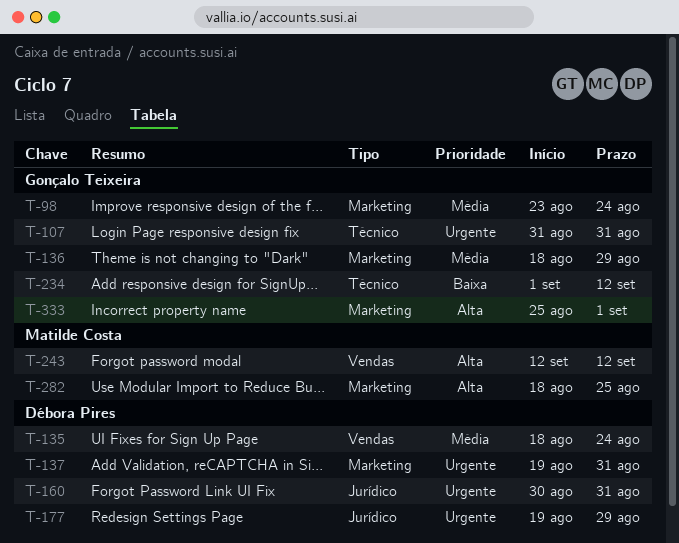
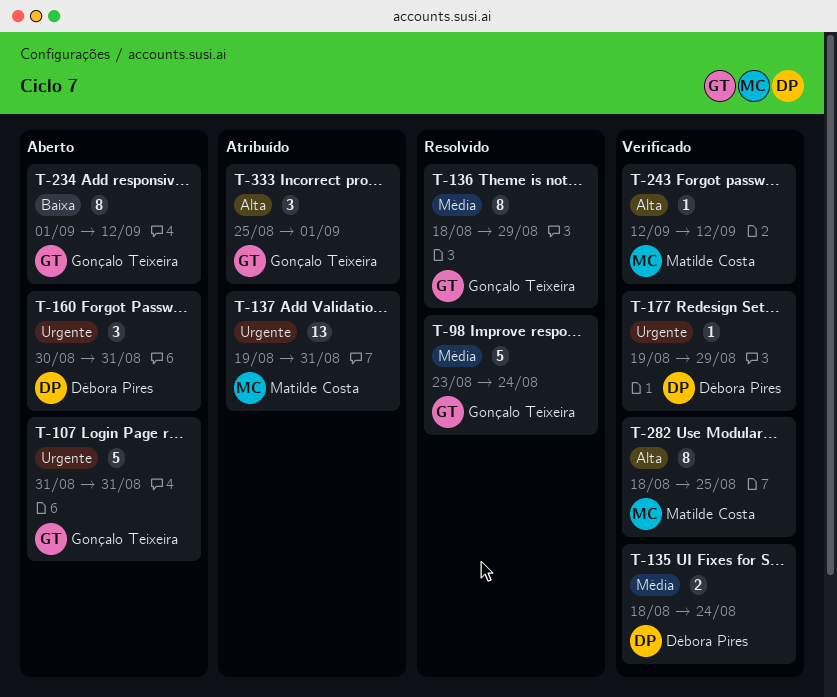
T-137, owner: Débora Pires -> Matilde Costa

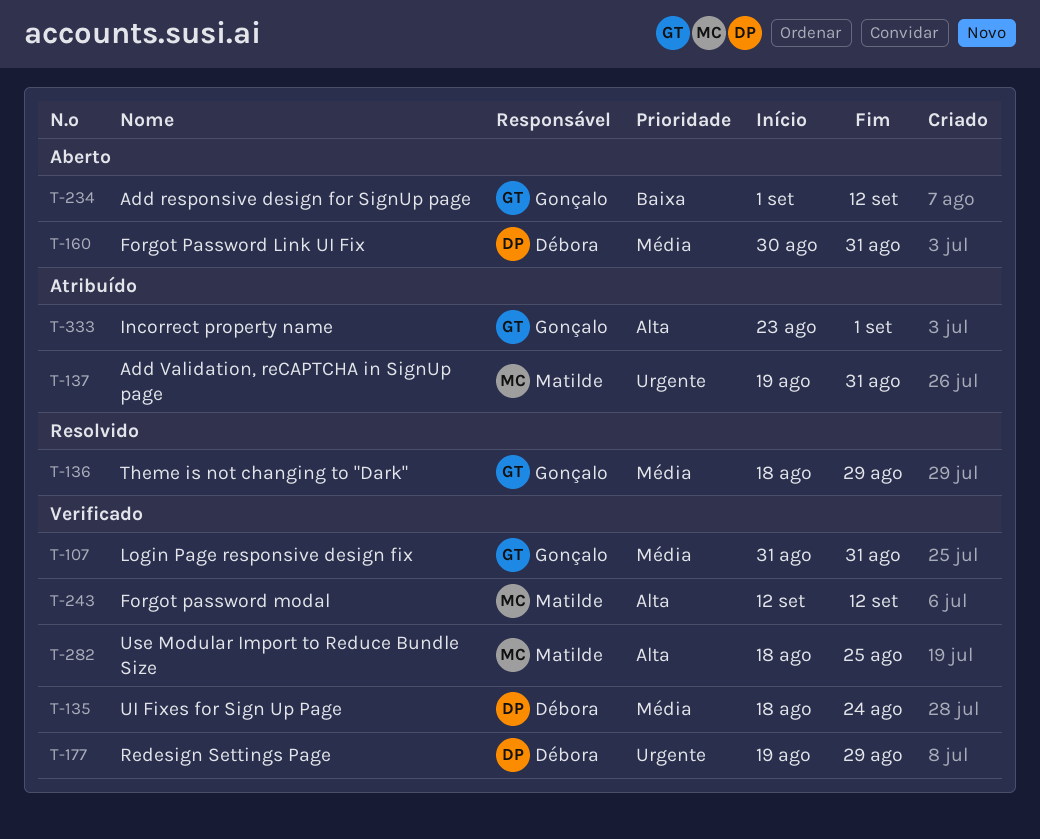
T-98: present -> none
T-107, status: Aberto -> Verificado
T-107, priority: Urgente -> Média
T-160, priority: Urgente -> Média
T-333, start: Aug 25 -> Aug 23

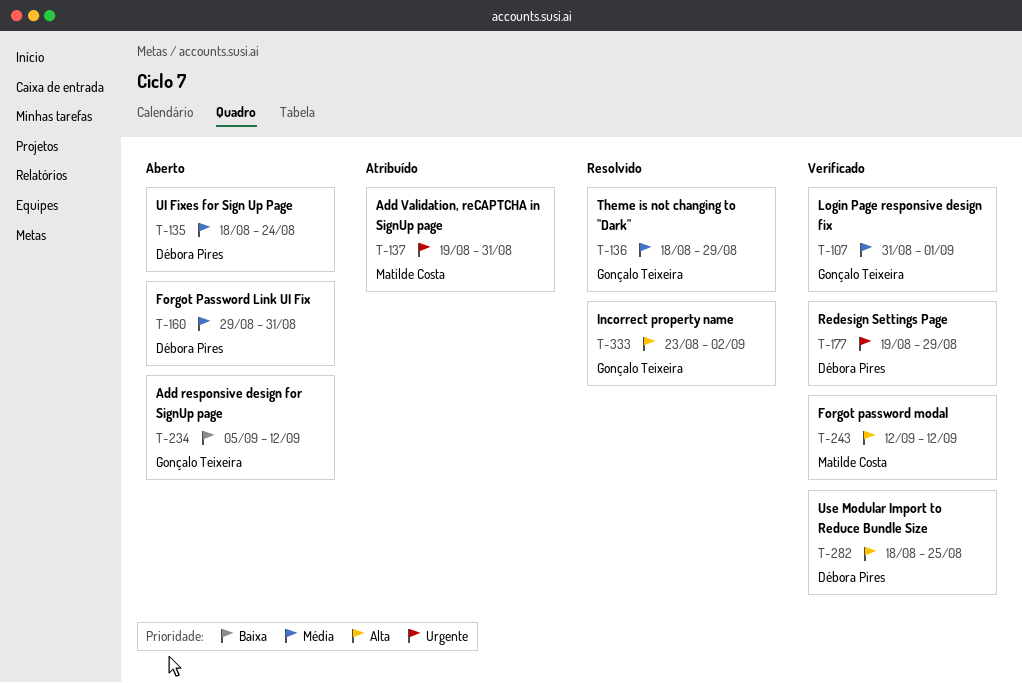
T-107, due: Aug 31 -> Sep 1
T-135, status: Verificado -> Aberto
T-160, start: Aug 30 -> Aug 29
T-234, start: Sep 1 -> Sep 5
T-282, owner: Matilde Costa -> Débora Pires
T-333, status: Atribuído -> Resolvido
T-333, due: Sep 1 -> Sep 2

